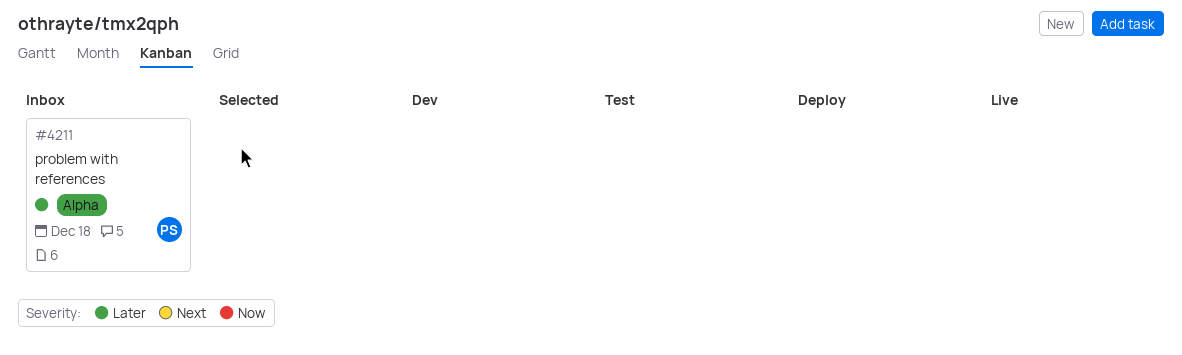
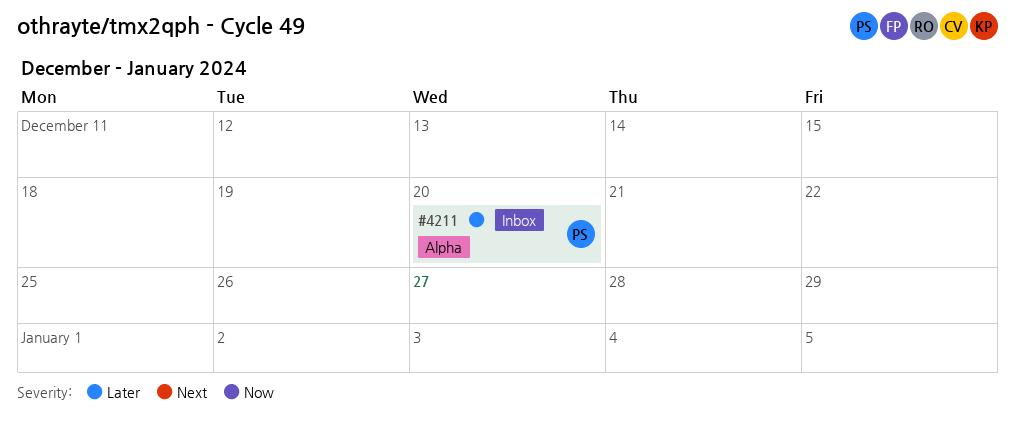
#4211, due: Dec 18 -> Dec 20

